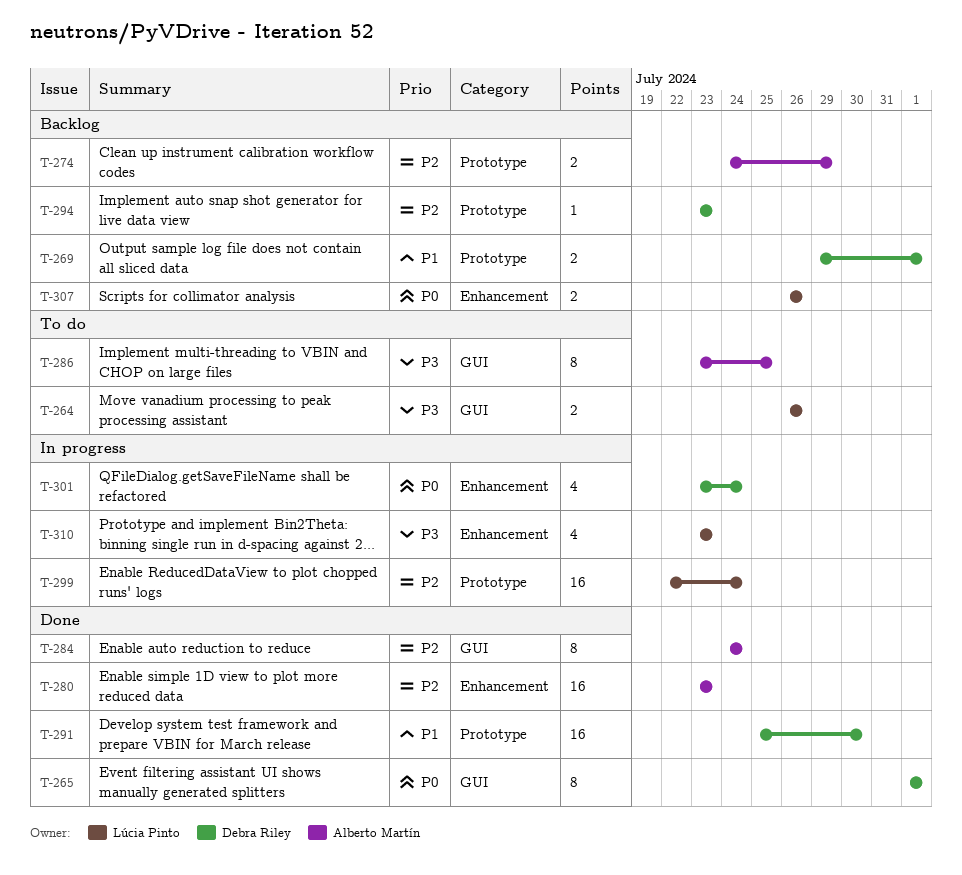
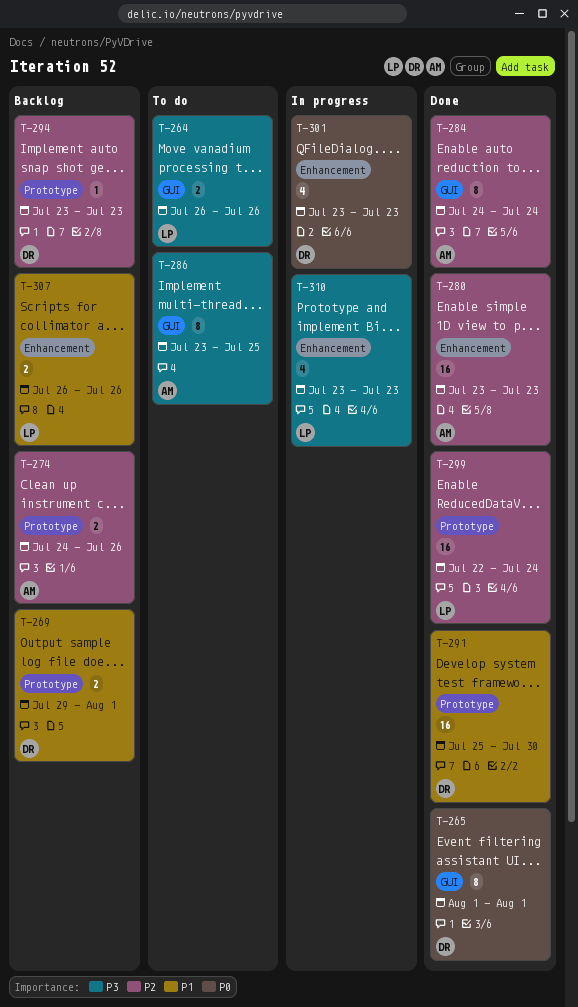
T-274, due: Jul 29 -> Jul 26
T-299, status: In progress -> Done
T-301, due: Jul 24 -> Jul 23
T-307, priority: P0 -> P1

